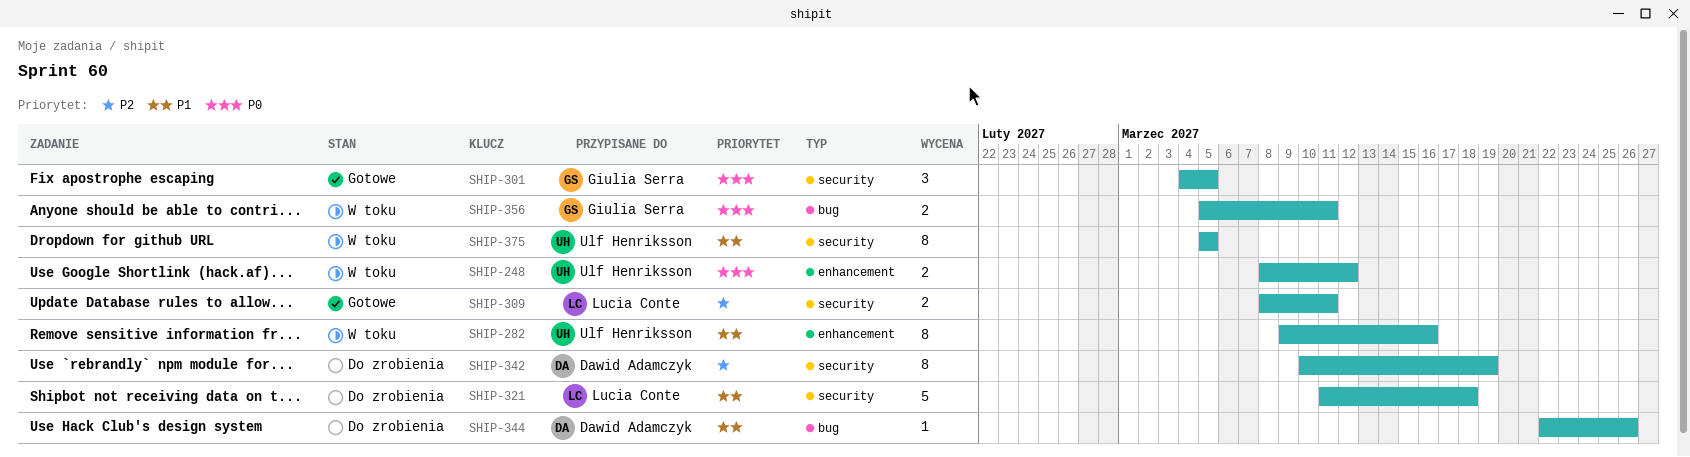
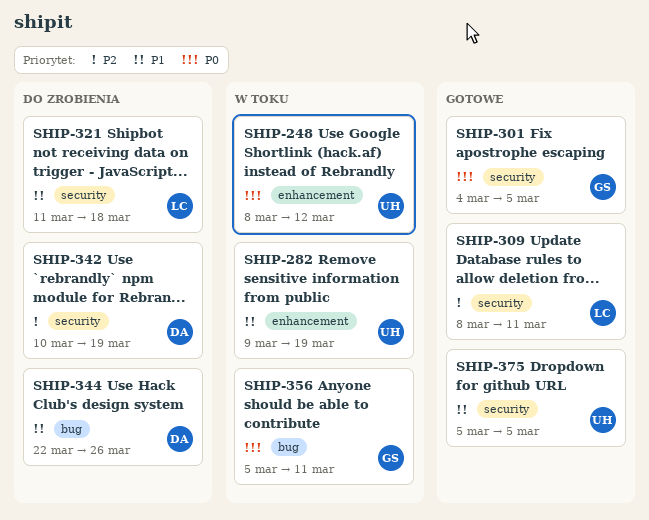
SHIP-282, due: Mar 16 -> Mar 19
SHIP-375, status: W toku -> Gotowe

